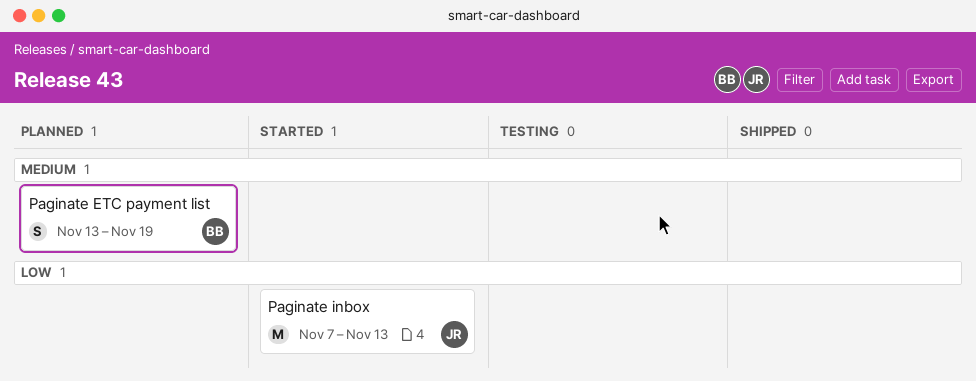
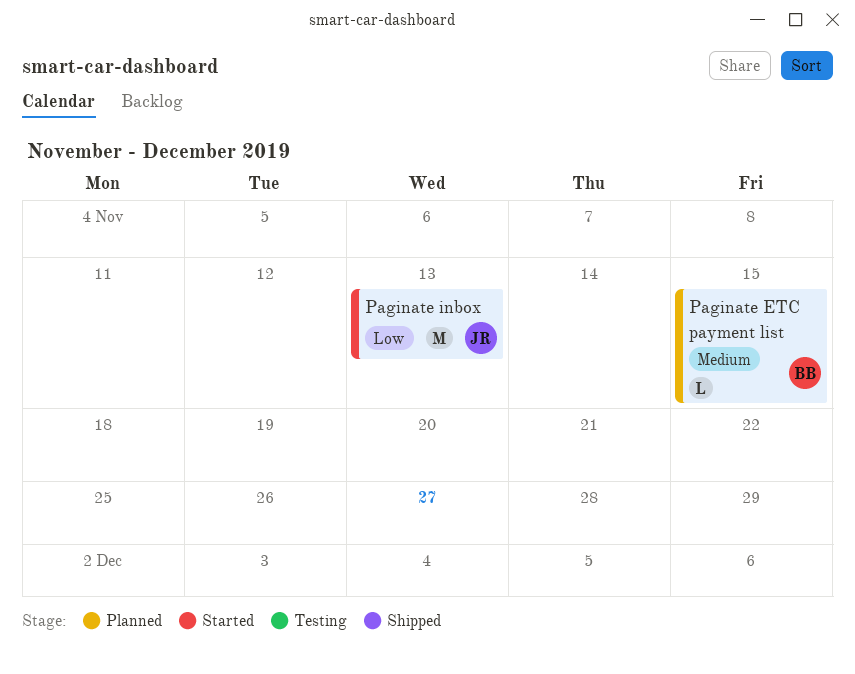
Paginate ETC payment list, estimate: S -> L
Paginate ETC payment list, due: Nov 19 -> Nov 15

